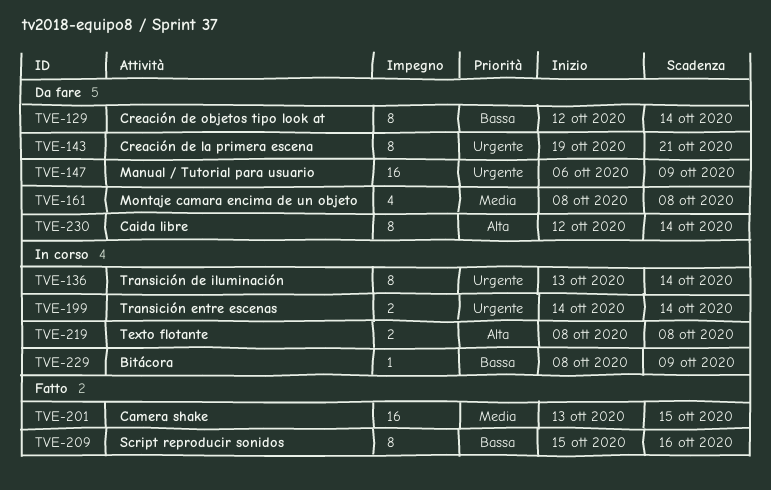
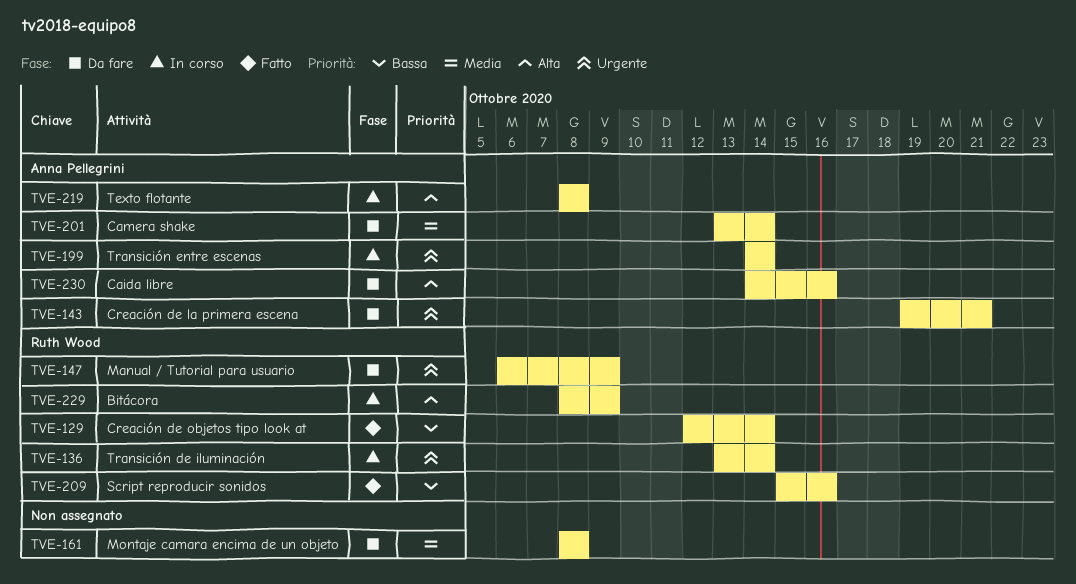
TVE-129, status: Da fare -> Fatto
TVE-201, status: Fatto -> Da fare
TVE-201, due: Oct 15 -> Oct 14
TVE-229, priority: Bassa -> Alta
TVE-230, start: Oct 12 -> Oct 14
TVE-230, due: Oct 14 -> Oct 16

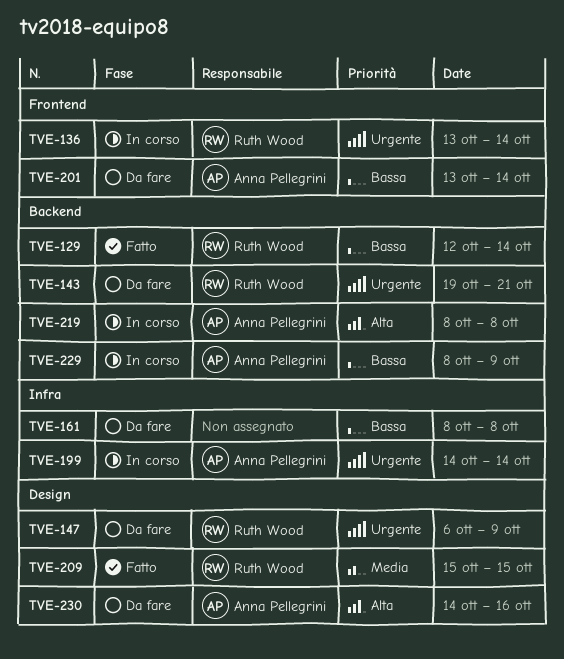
TVE-143, owner: Anna Pellegrini -> Ruth Wood
TVE-161, priority: Media -> Bassa
TVE-201, priority: Media -> Bassa
TVE-209, priority: Bassa -> Media
TVE-209, due: Oct 16 -> Oct 15
TVE-229, owner: Ruth Wood -> Anna Pellegrini
TVE-229, priority: Alta -> Bassa

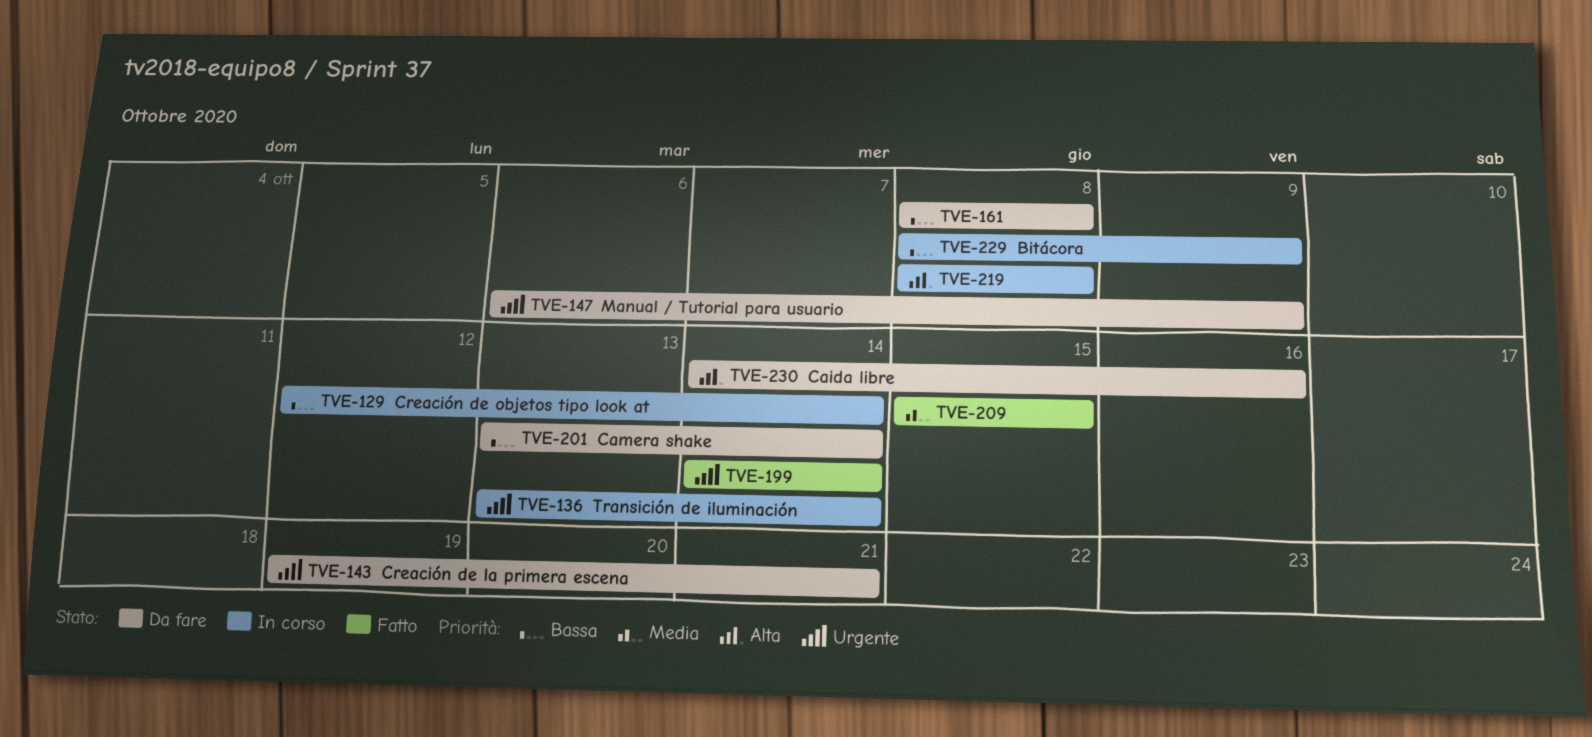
TVE-129, status: Fatto -> In corso
TVE-199, status: In corso -> Fatto

